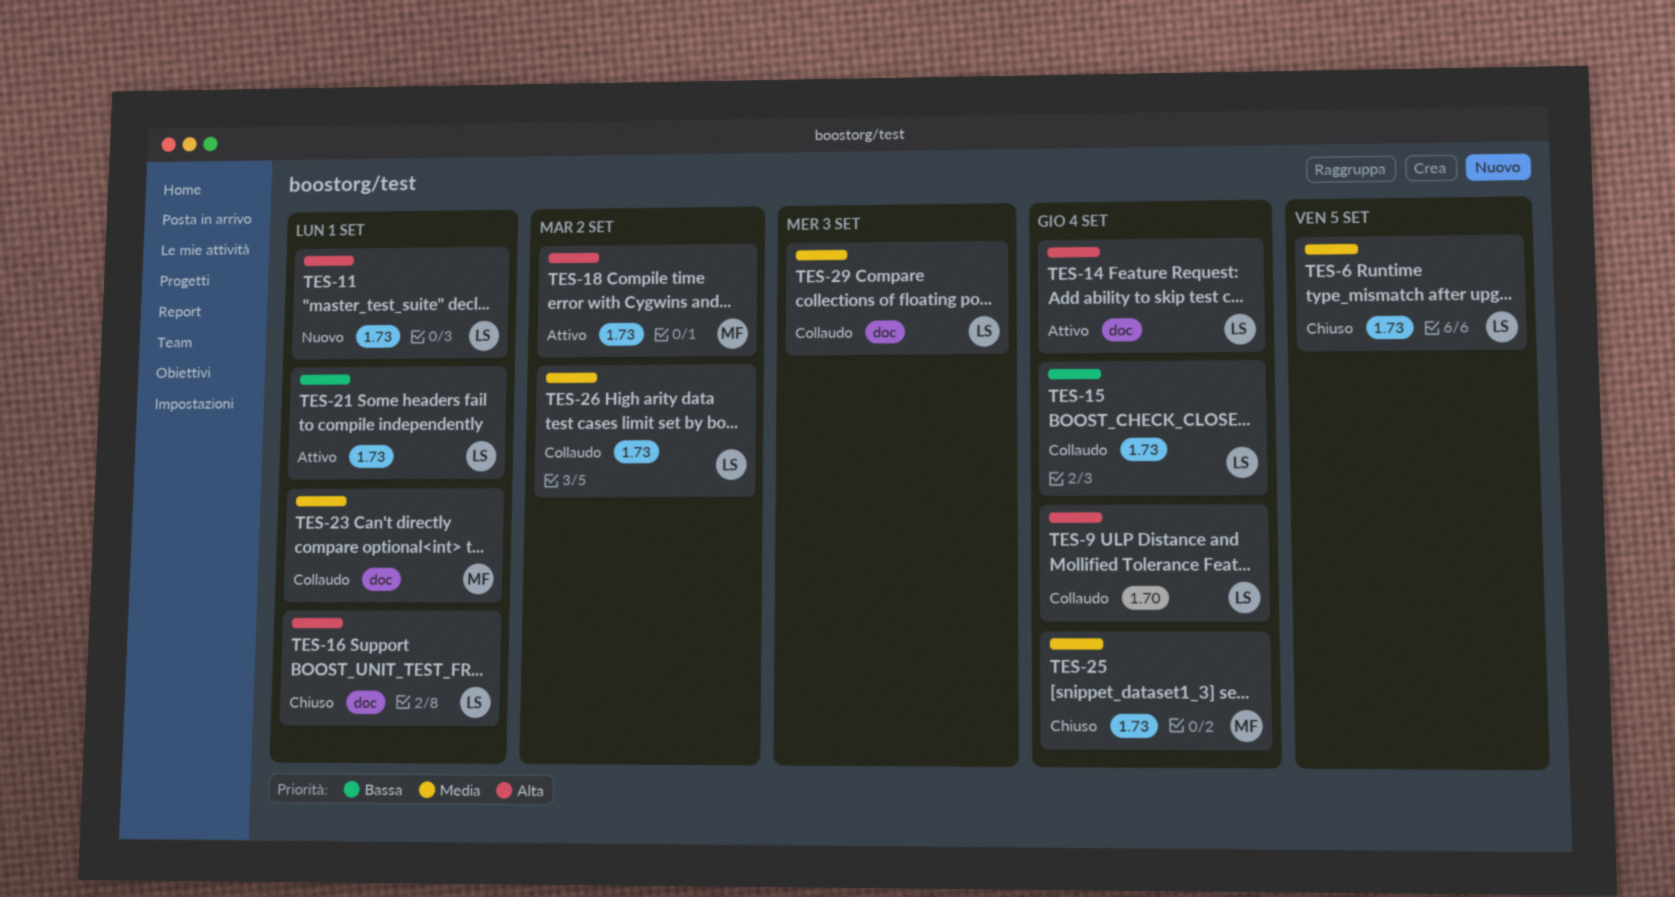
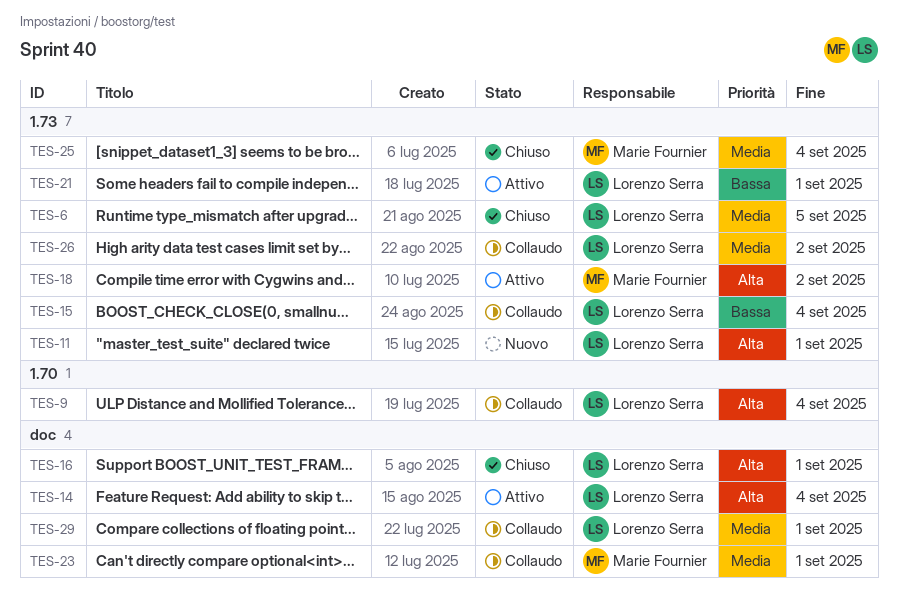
TES-29, due: Sep 3 -> Sep 1

